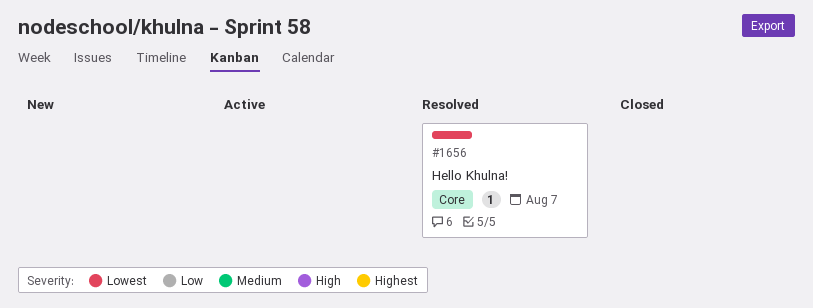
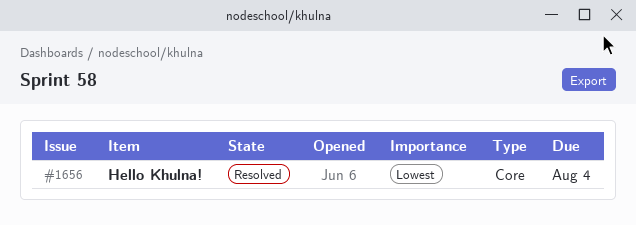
#1656, due: Aug 7 -> Aug 4

